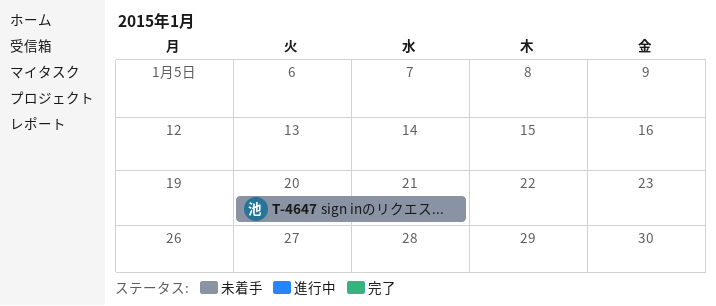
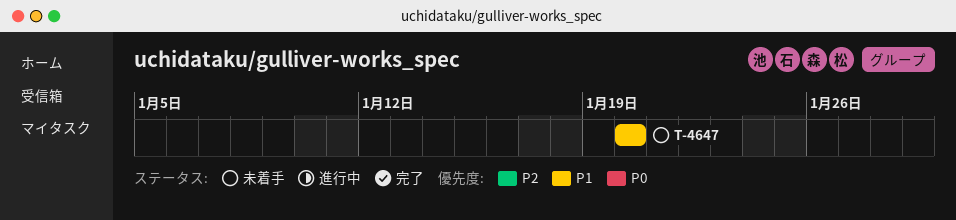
T-4647, due: Jan 21 -> Jan 20

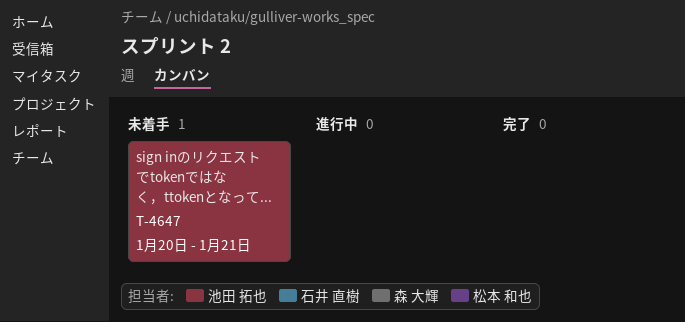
T-4647, due: Jan 20 -> Jan 21

